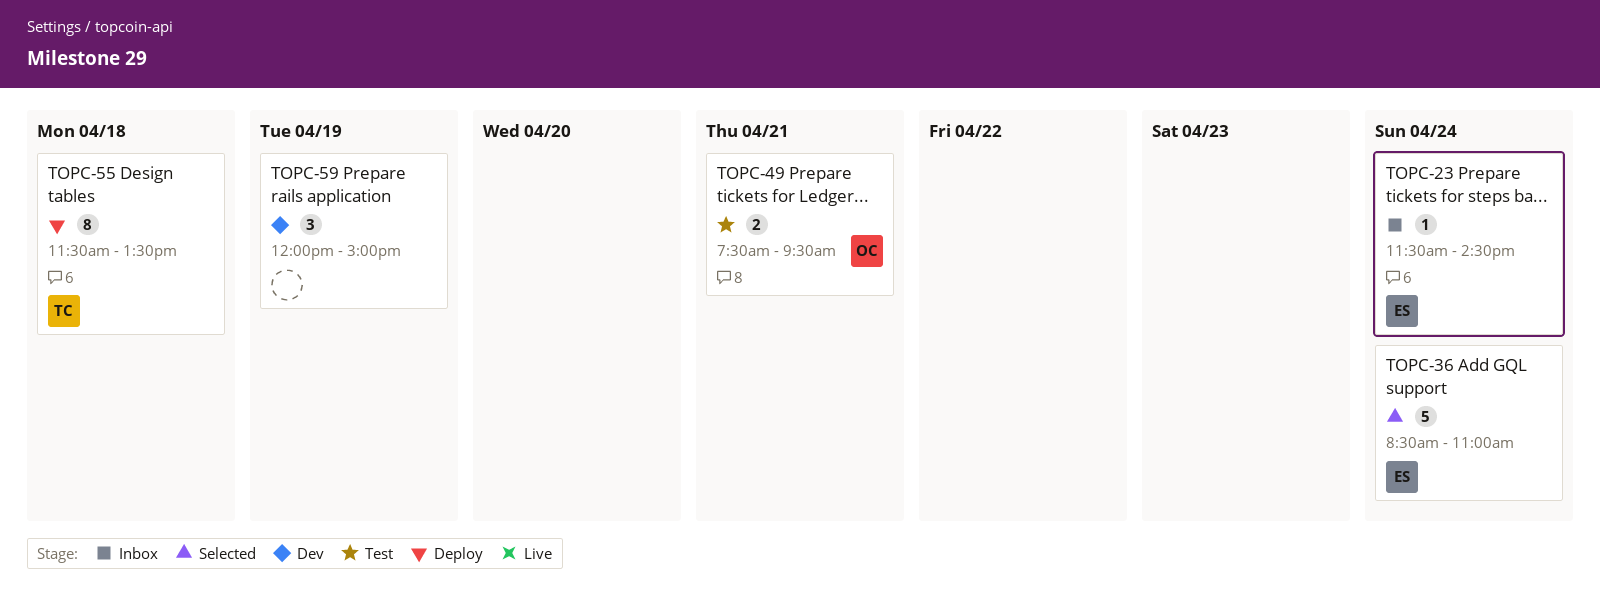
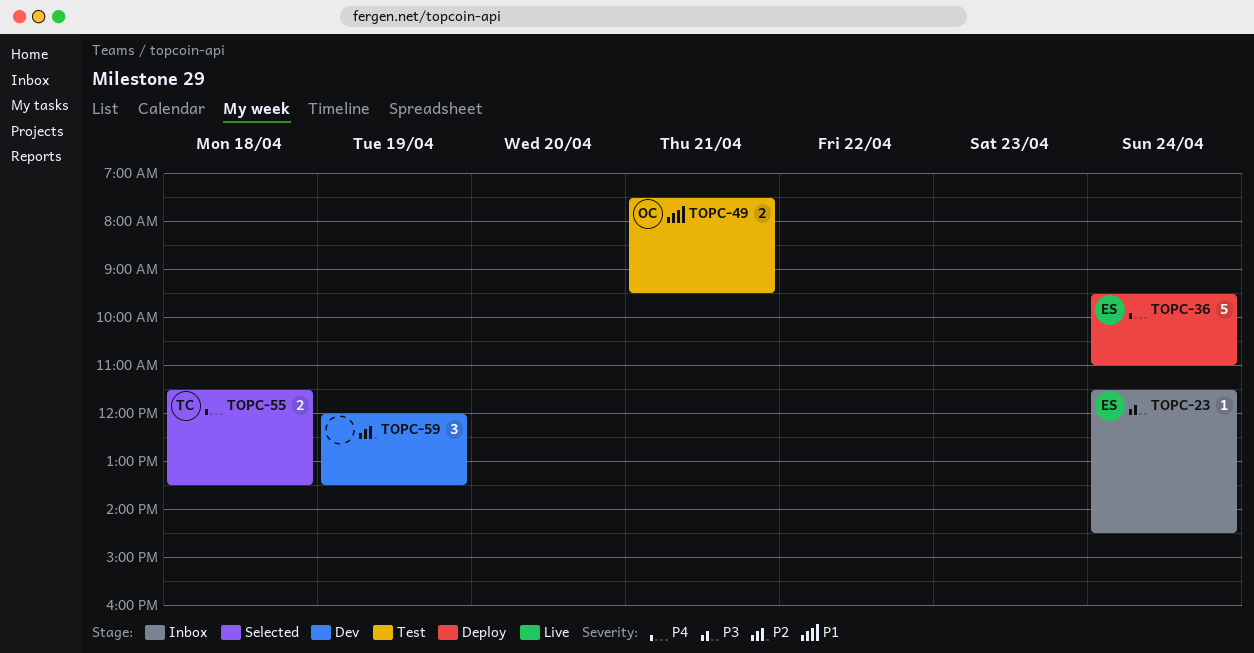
TOPC-36, status: Selected -> Deploy
TOPC-36, begins: 08:30 -> 09:30
TOPC-55, status: Deploy -> Selected
TOPC-55, estimate: 8 -> 2
TOPC-59, ends: 15:00 -> 13:30

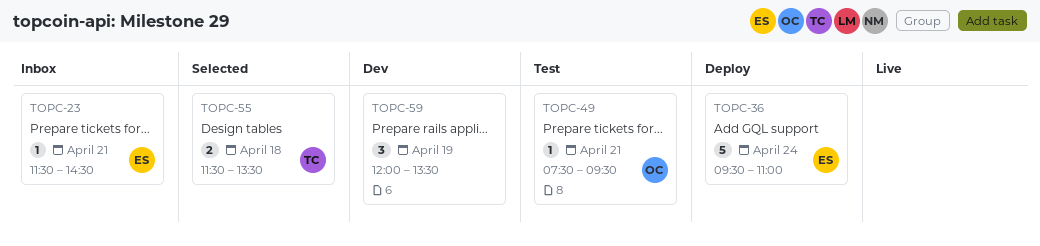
TOPC-23, day: Apr 24 -> Apr 21
TOPC-49, estimate: 2 -> 1

